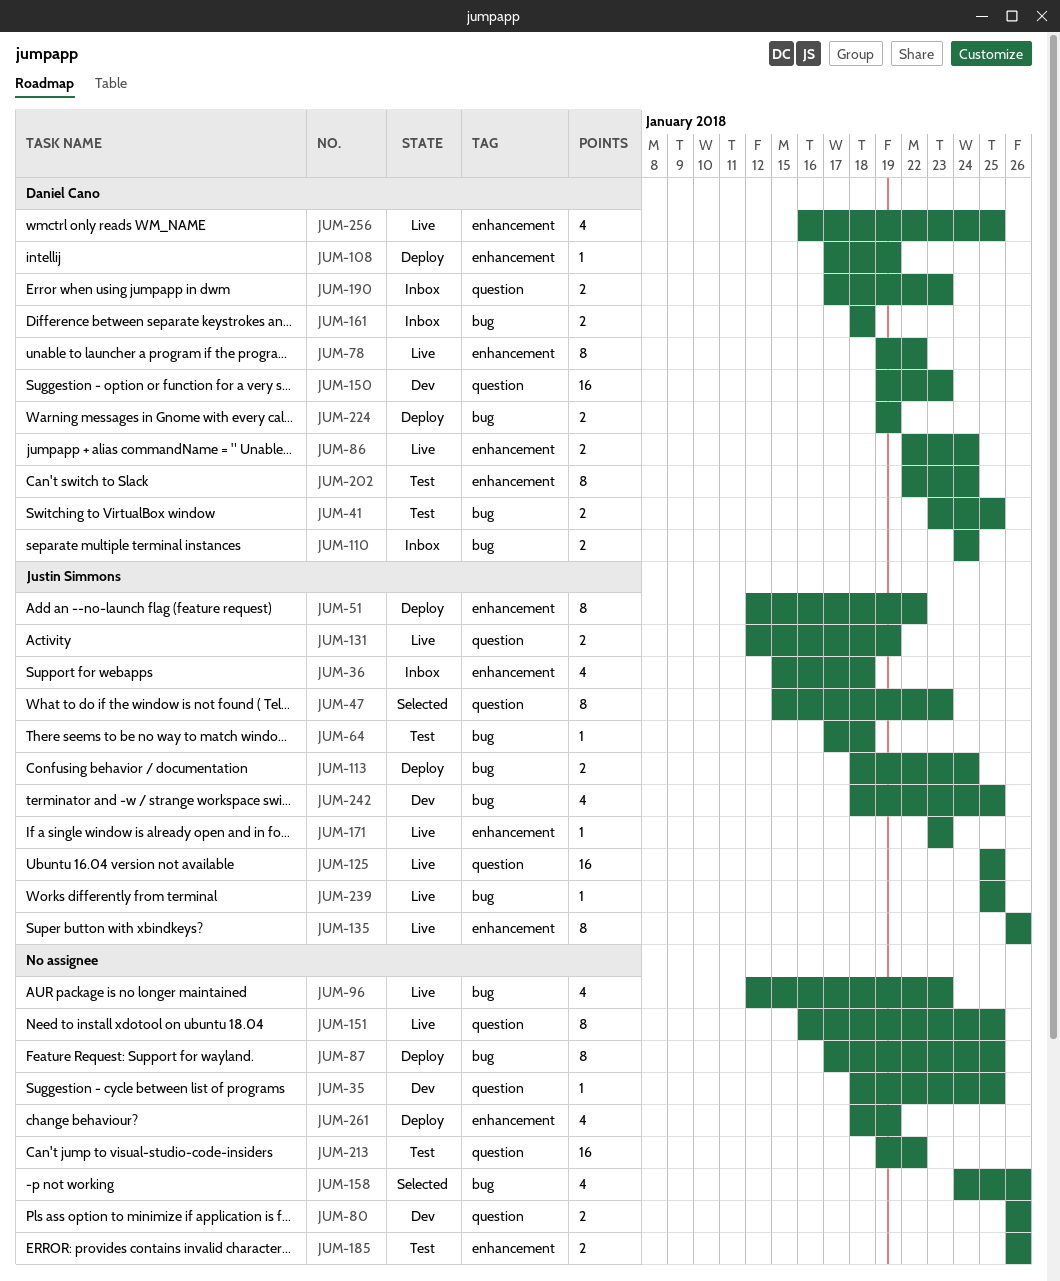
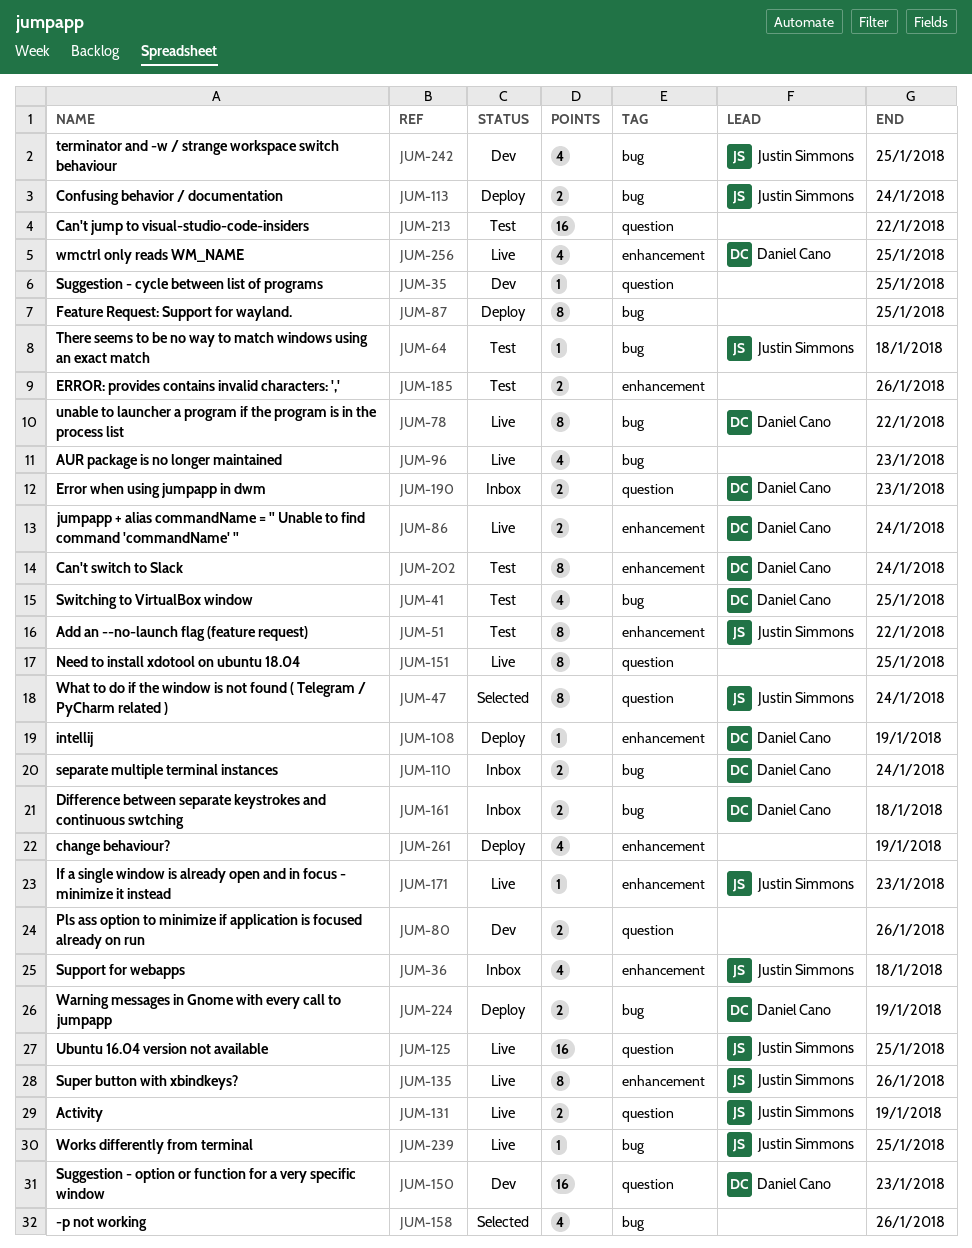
JUM-41, estimate: 2 -> 4
JUM-47, due: Jan 23 -> Jan 24
JUM-51, status: Deploy -> Test
JUM-78, label: enhancement -> bug

